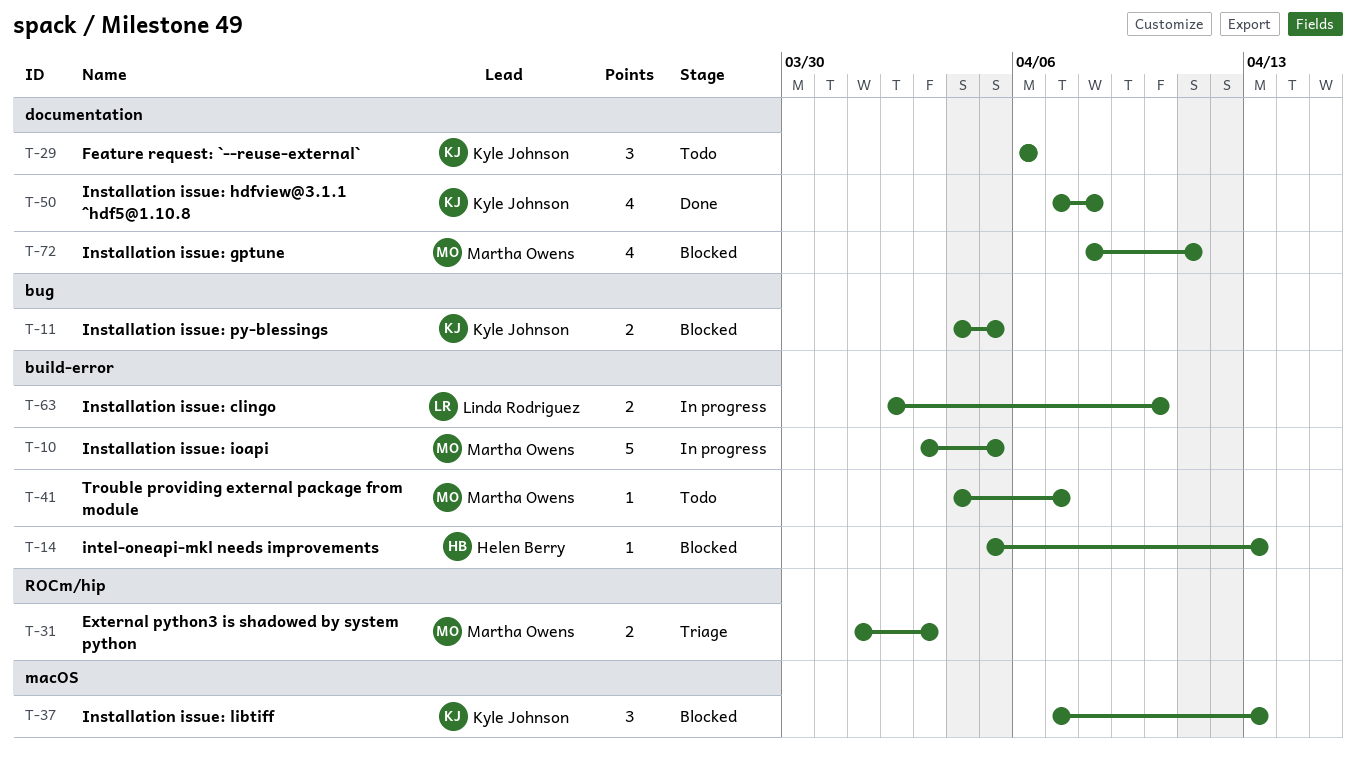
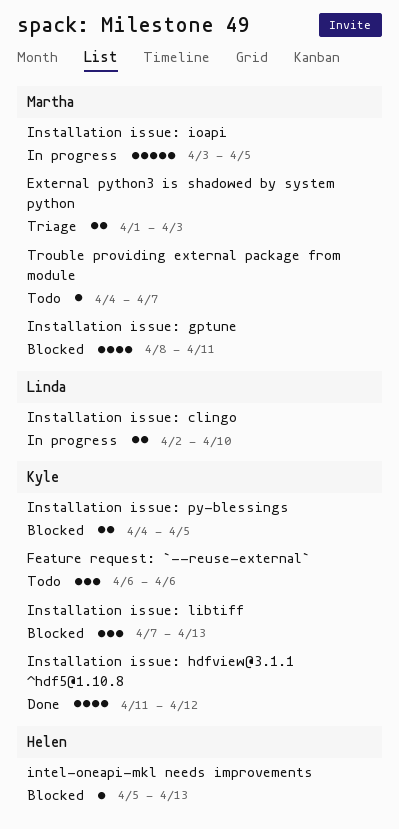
Installation issue: hdfview@3.1.1 ^hdf5@1.10.8, start: Apr 7 -> Apr 11
Installation issue: hdfview@3.1.1 ^hdf5@1.10.8, due: Apr 8 -> Apr 12

